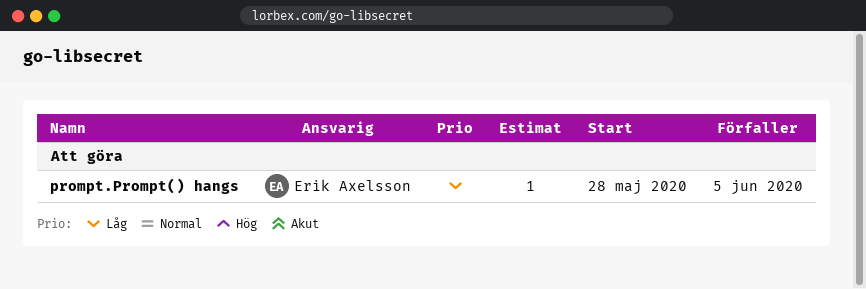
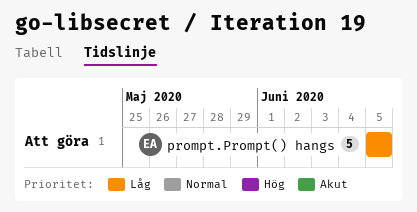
prompt.Prompt() hangs, estimate: 1 -> 5
prompt.Prompt() hangs, start: May 28 -> Jun 5

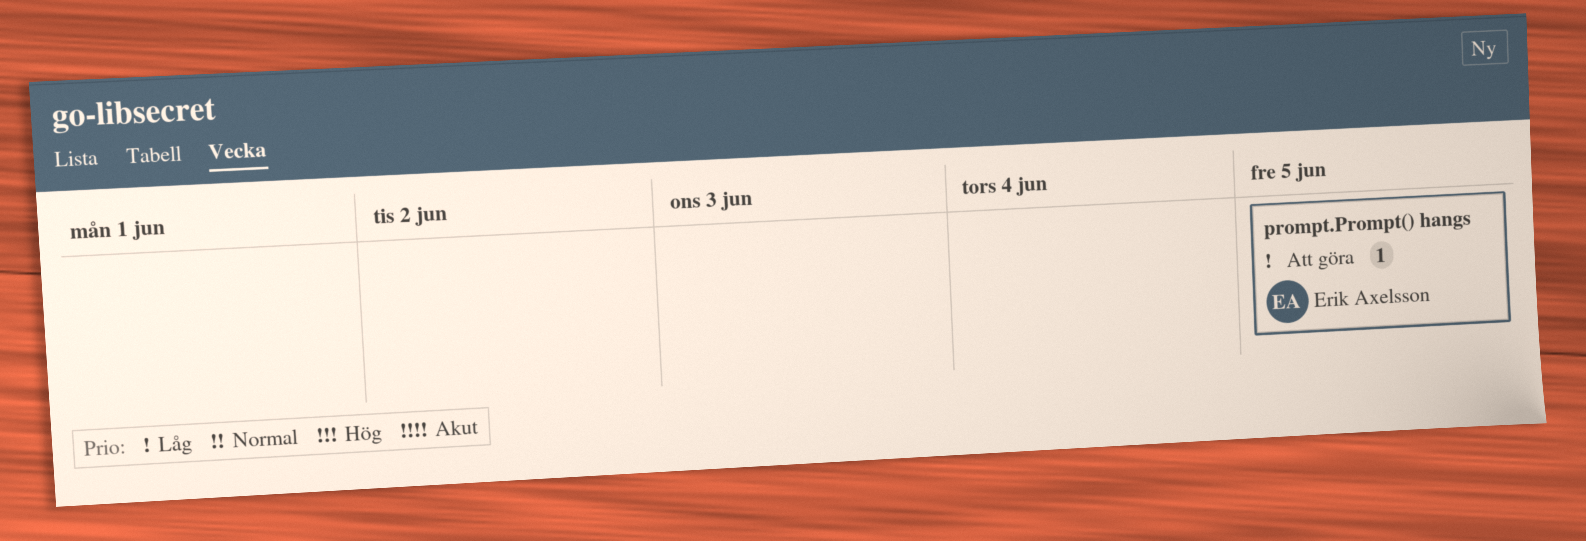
prompt.Prompt() hangs, estimate: 5 -> 1

